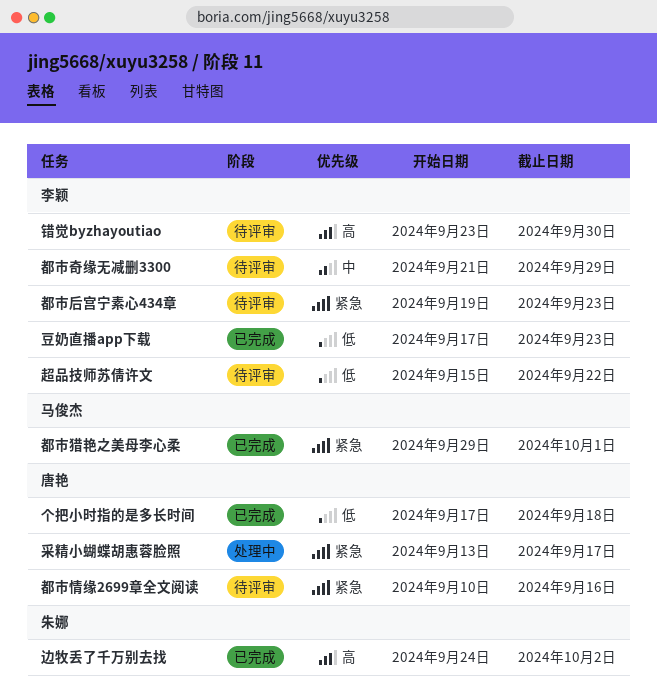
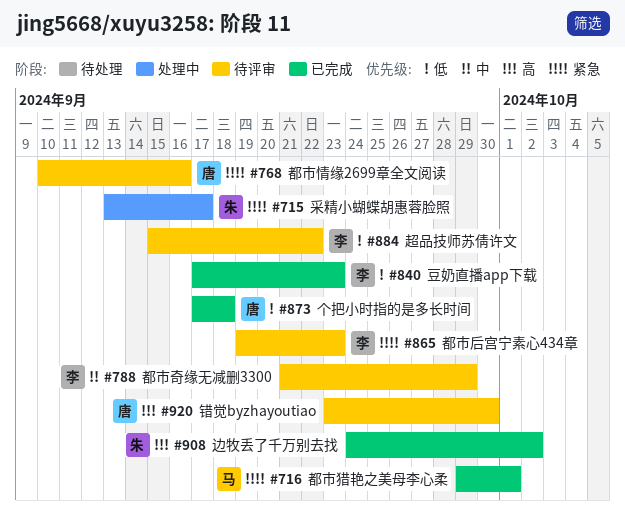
采精小蝴蝶胡惠蓉脸照, owner: 唐艳 -> 朱娜
错觉byzhayoutiao, owner: 李颖 -> 唐艳

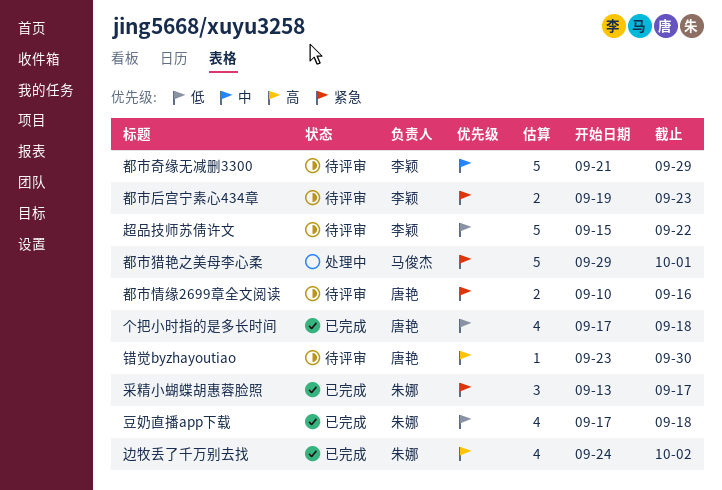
豆奶直播app下载, owner: 李颖 -> 朱娜
豆奶直播app下载, due: Sep 23 -> Sep 18
都市猎艳之美母李心柔, status: 已完成 -> 处理中
采精小蝴蝶胡惠蓉脸照, status: 处理中 -> 已完成

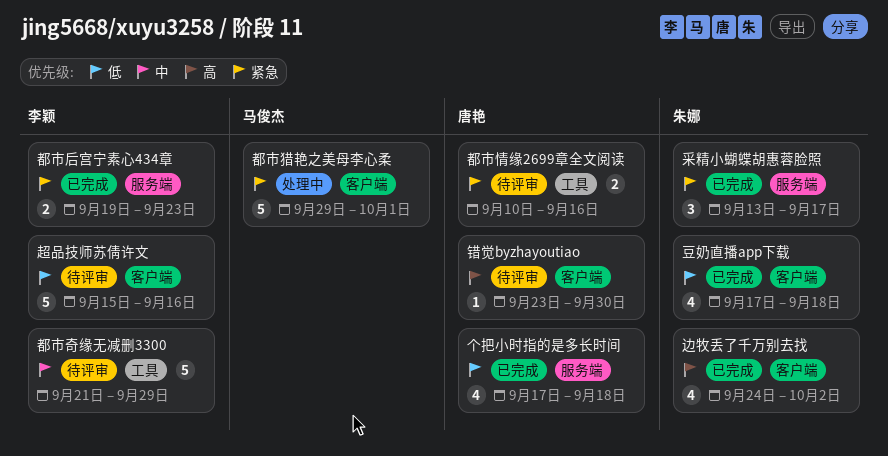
超品技师苏倩许文, due: Sep 22 -> Sep 16
都市后宫宁素心434章, status: 待评审 -> 已完成

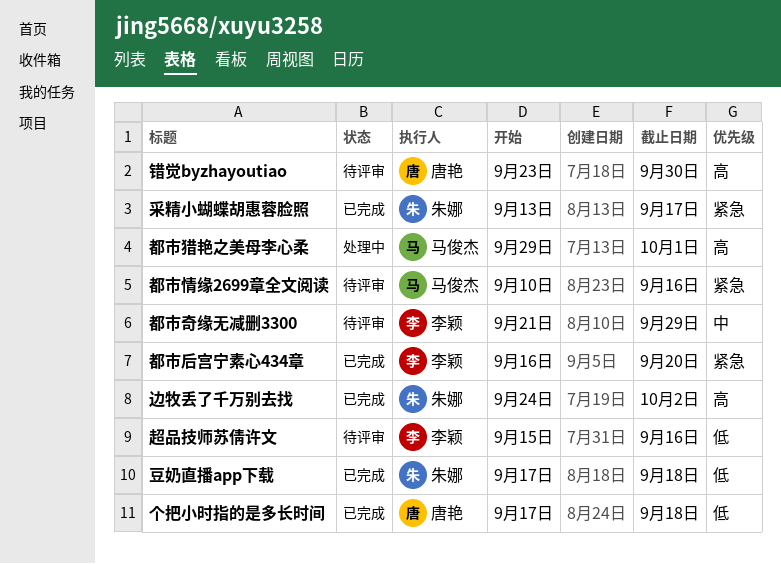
都市后宫宁素心434章, start: Sep 19 -> Sep 16
都市后宫宁素心434章, due: Sep 23 -> Sep 20
都市情缘2699章全文阅读, owner: 唐艳 -> 马俊杰
都市猎艳之美母李心柔, priority: 紧急 -> 高

